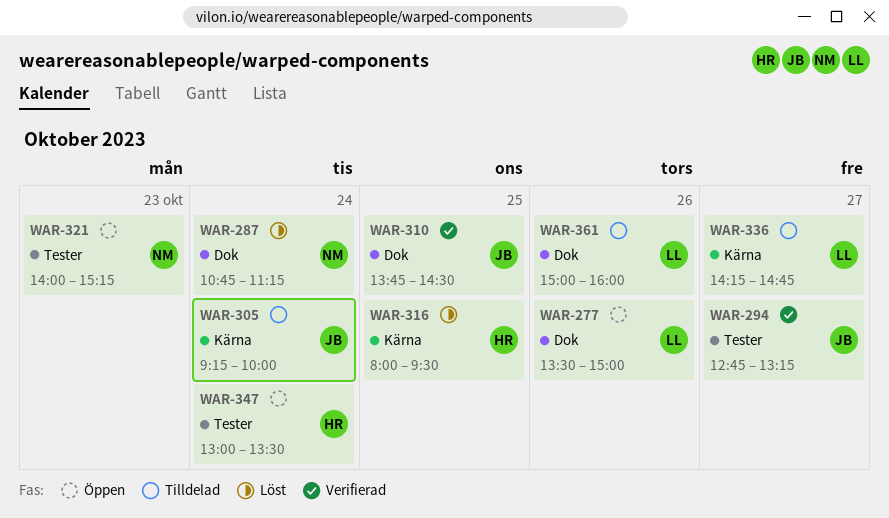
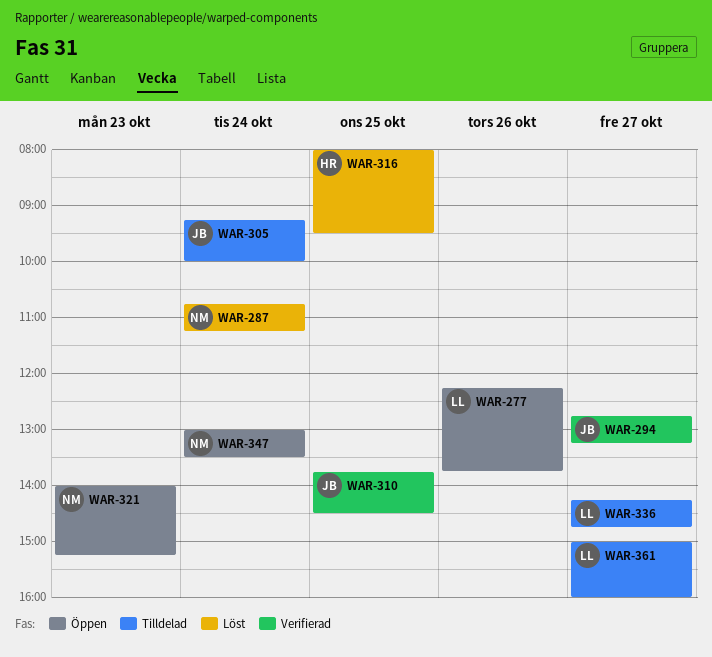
WAR-277, begins: 13:30 -> 12:15
WAR-277, ends: 15:00 -> 13:45
WAR-347, owner: HR -> NM
WAR-361, day: Oct 26 -> Oct 27

